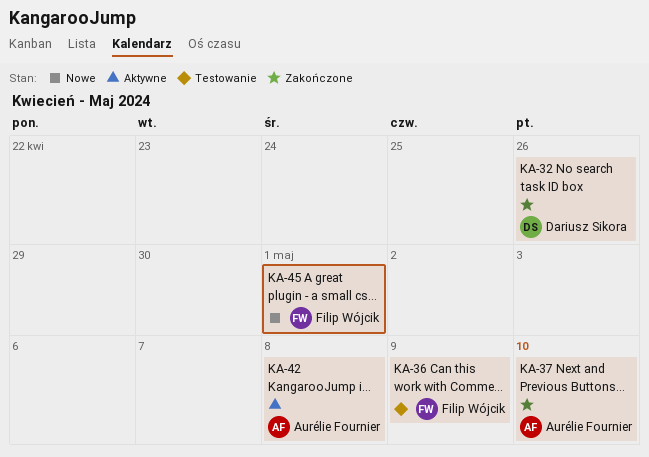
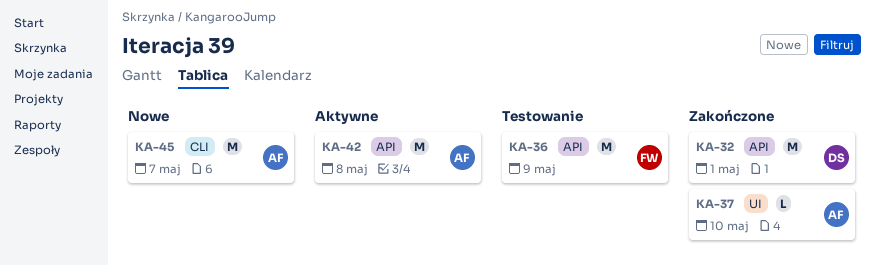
KA-32, due: Apr 26 -> May 1
KA-45, owner: Filip Wójcik -> Aurélie Fournier
KA-45, due: May 1 -> May 7

